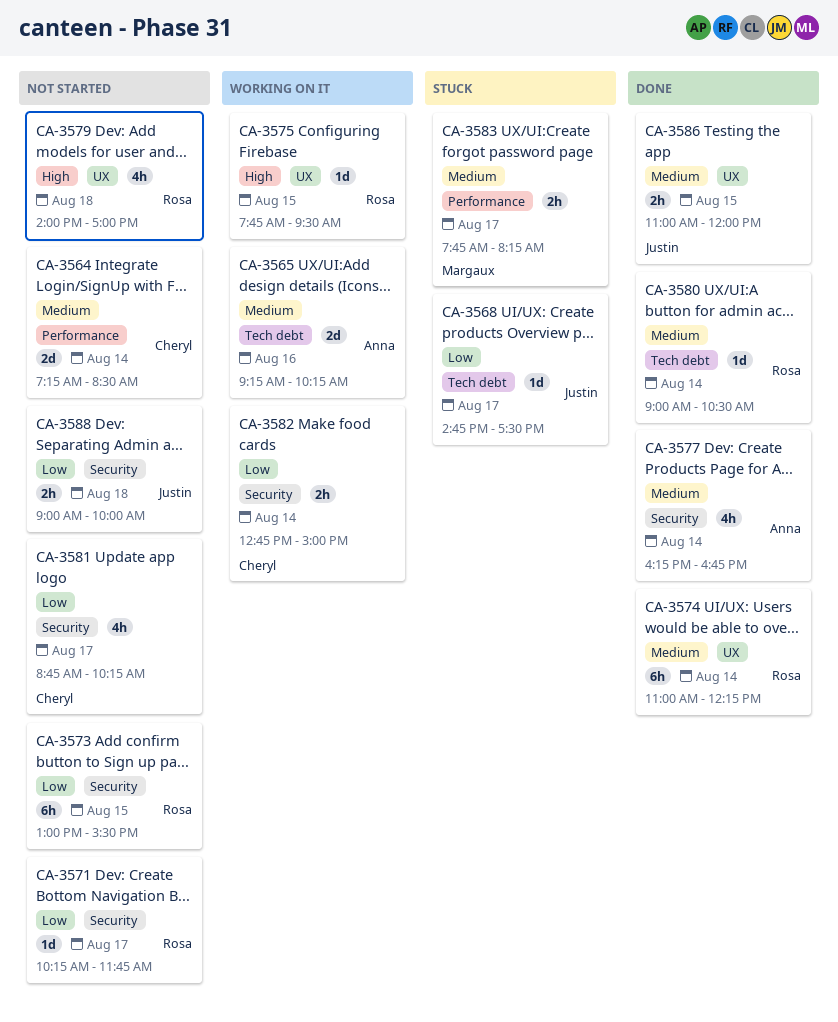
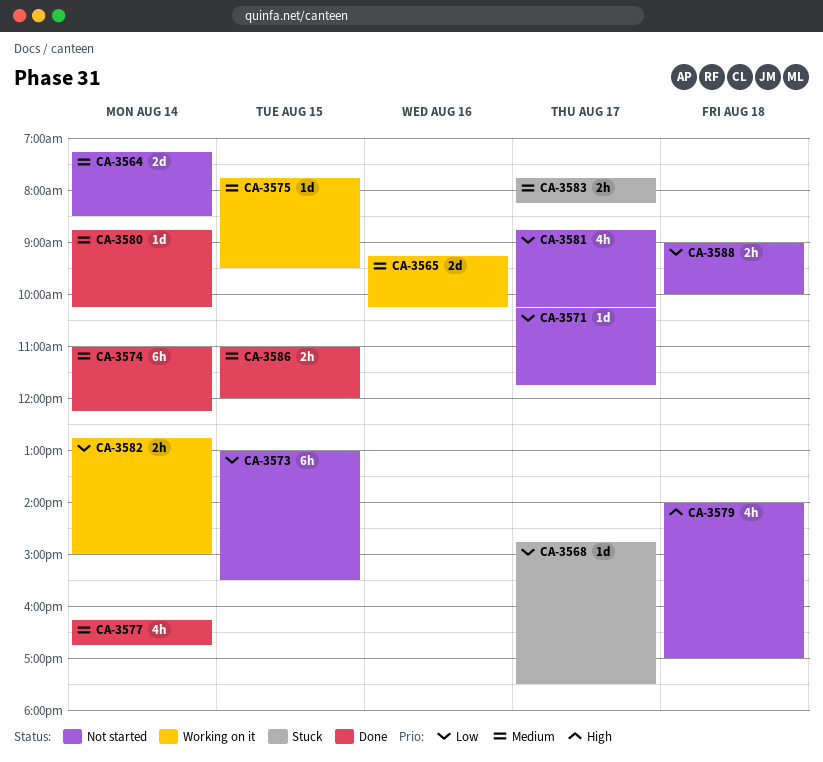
CA-3575, priority: High -> Medium
CA-3580, begins: 09:00 -> 08:45
CA-3580, ends: 10:30 -> 10:15

